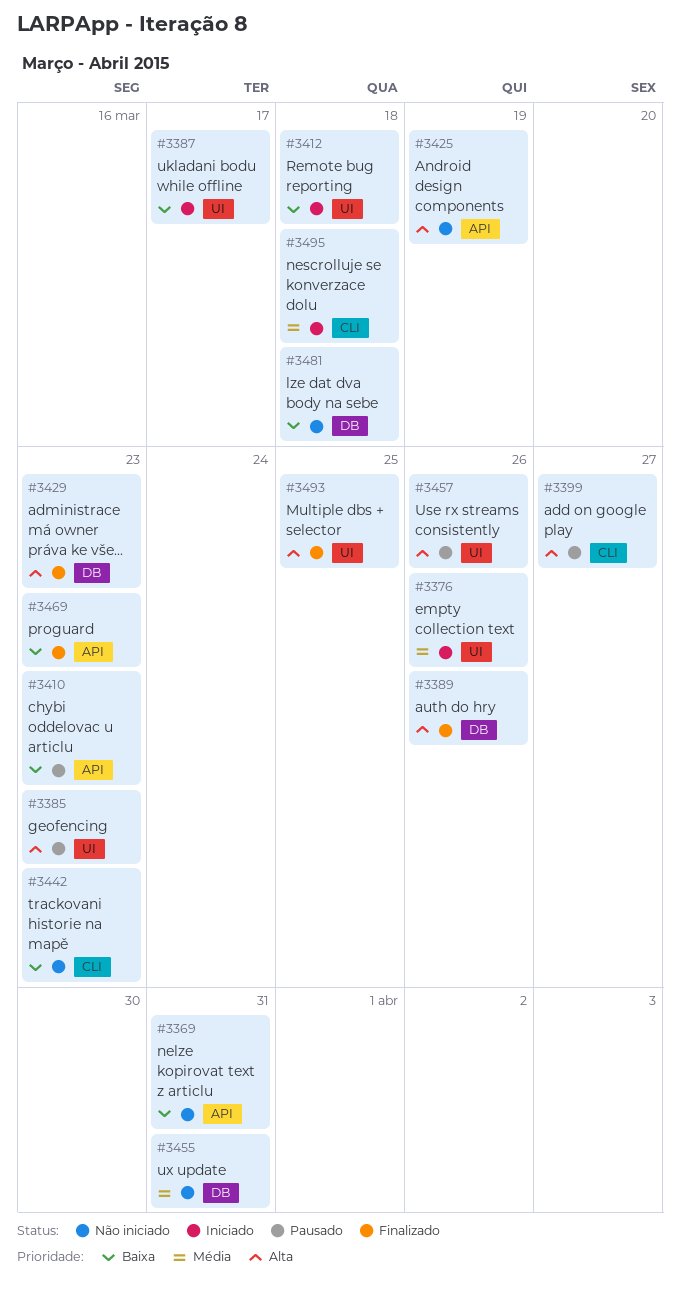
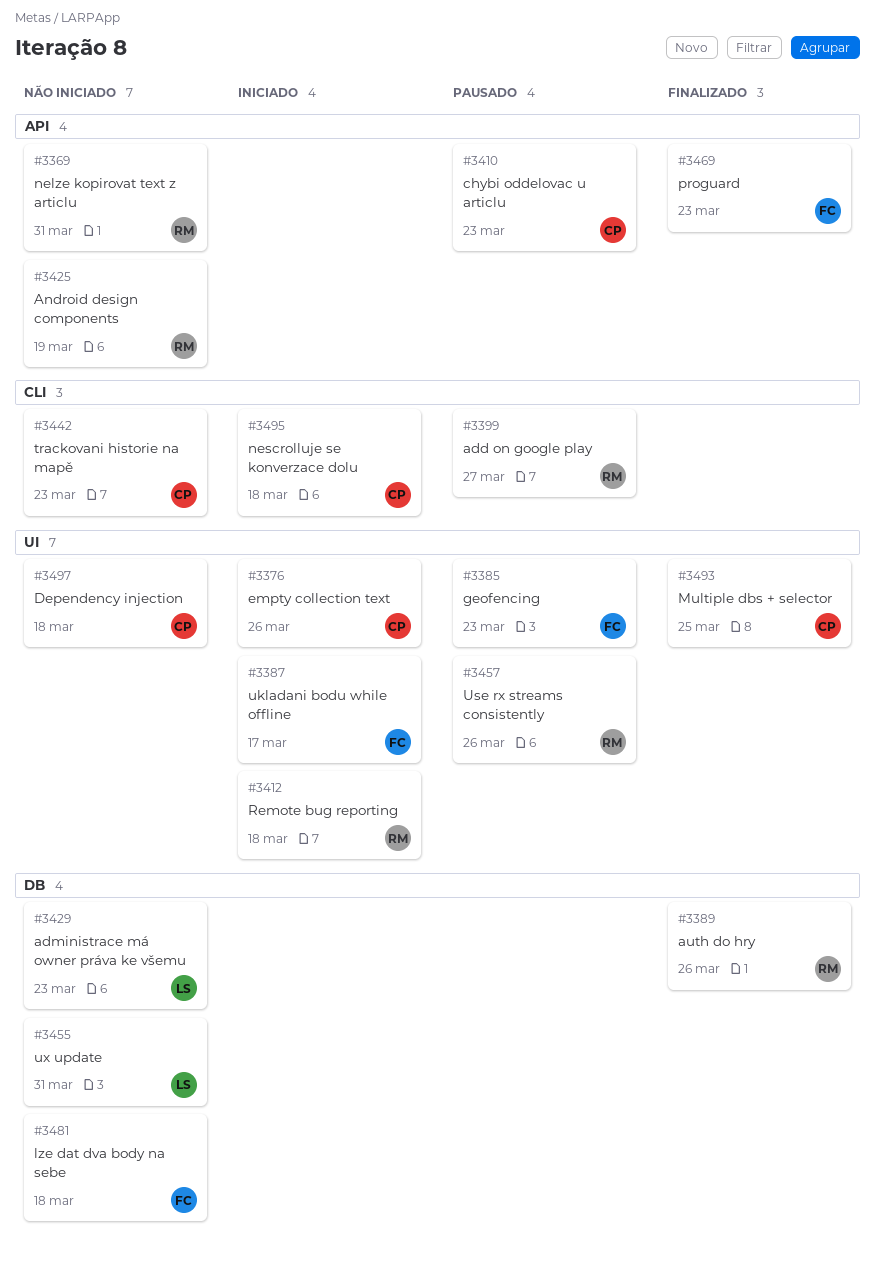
#3429, status: Finalizado -> Não iniciado
#3497: none -> present

